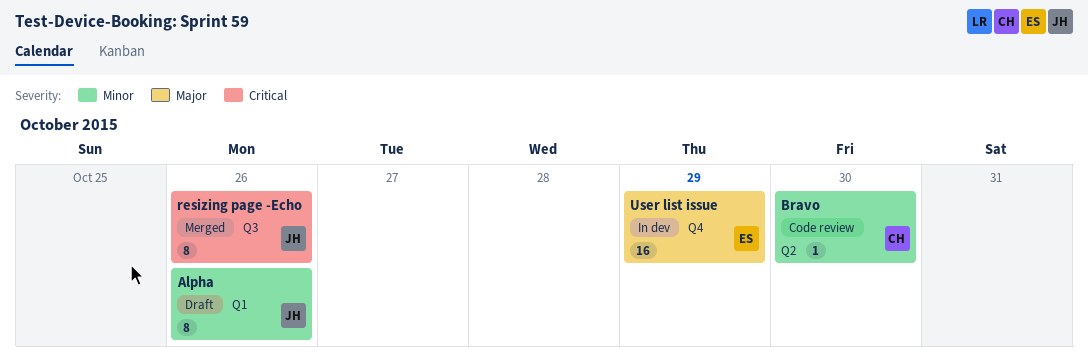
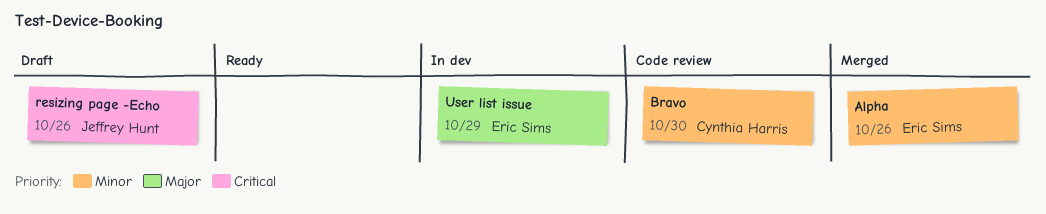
Alpha, status: Draft -> Merged
Alpha, owner: Jeffrey Hunt -> Eric Sims
resizing page -Echo, status: Merged -> Draft

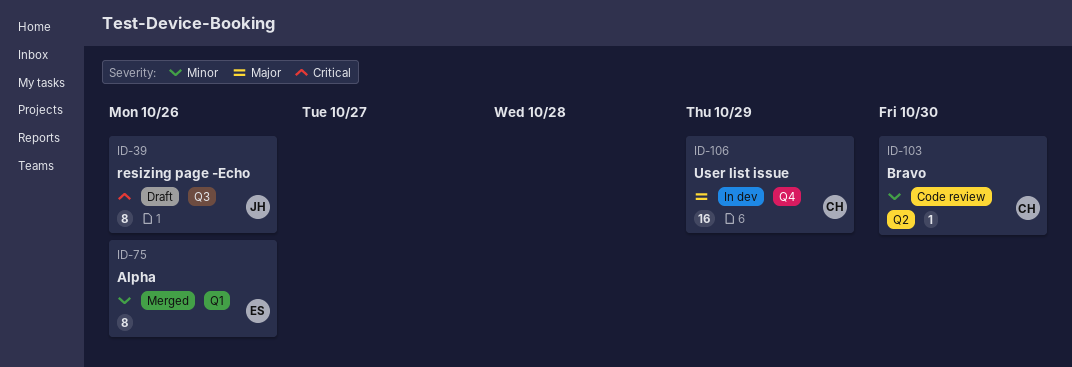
User list issue, owner: Eric Sims -> Cynthia Harris

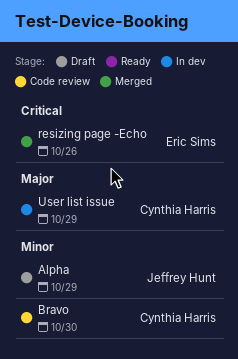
Alpha, status: Merged -> Draft
Alpha, owner: Eric Sims -> Jeffrey Hunt
Alpha, due: Oct 26 -> Oct 29
resizing page -Echo, status: Draft -> Merged
resizing page -Echo, owner: Jeffrey Hunt -> Eric Sims

